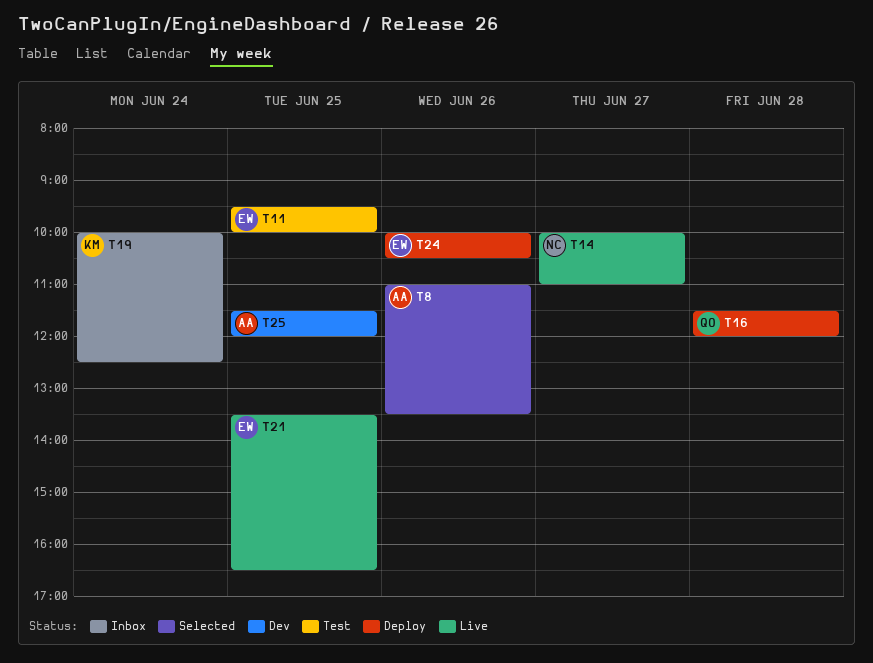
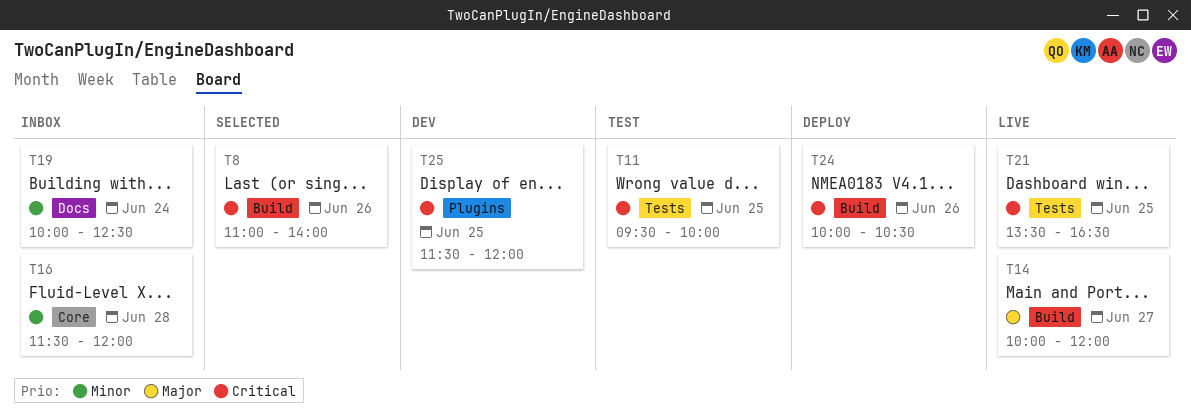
T8, ends: 13:30 -> 14:00
T14, ends: 11:00 -> 12:00
T16, status: Deploy -> Inbox

